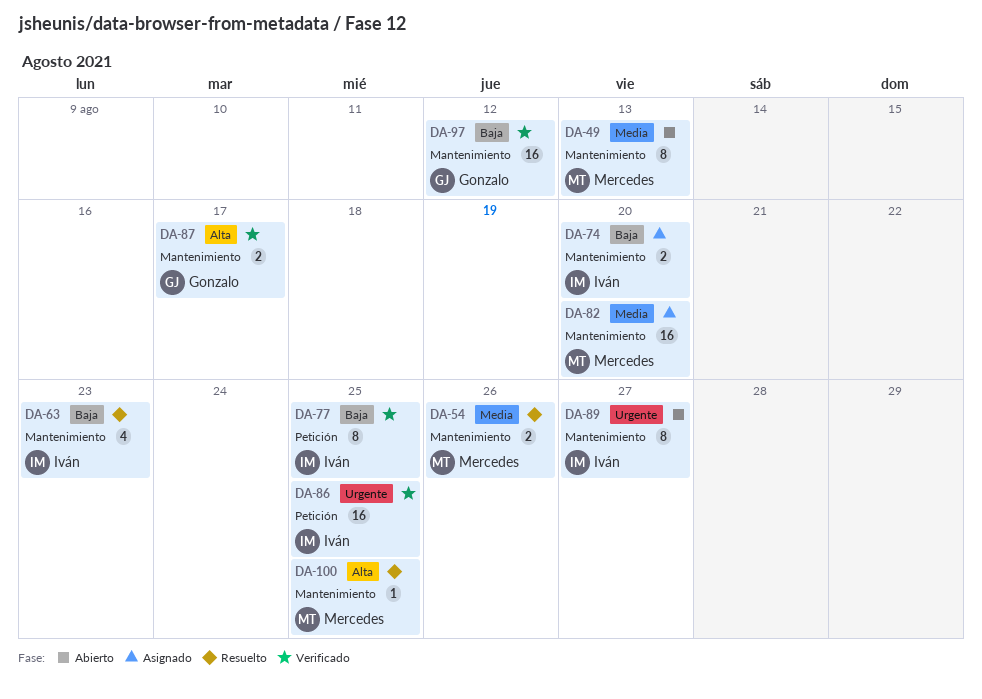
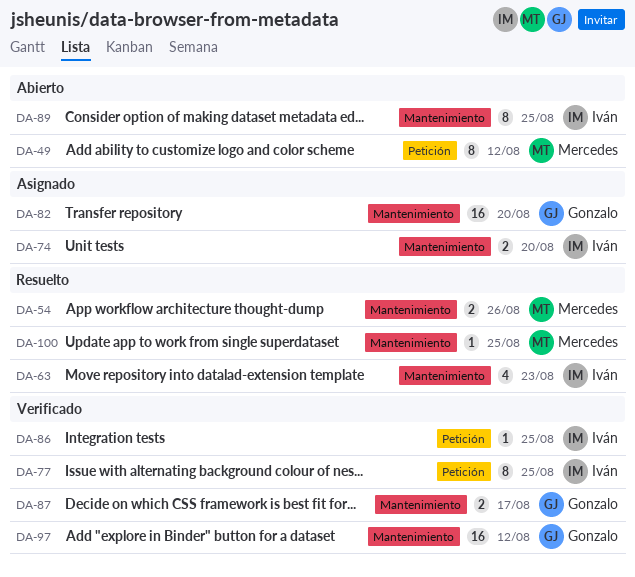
DA-49, label: Mantenimiento -> Petición
DA-49, due: Aug 13 -> Aug 12
DA-82, owner: Mercedes -> Gonzalo
DA-86, estimate: 16 -> 1
DA-89, due: Aug 27 -> Aug 25

